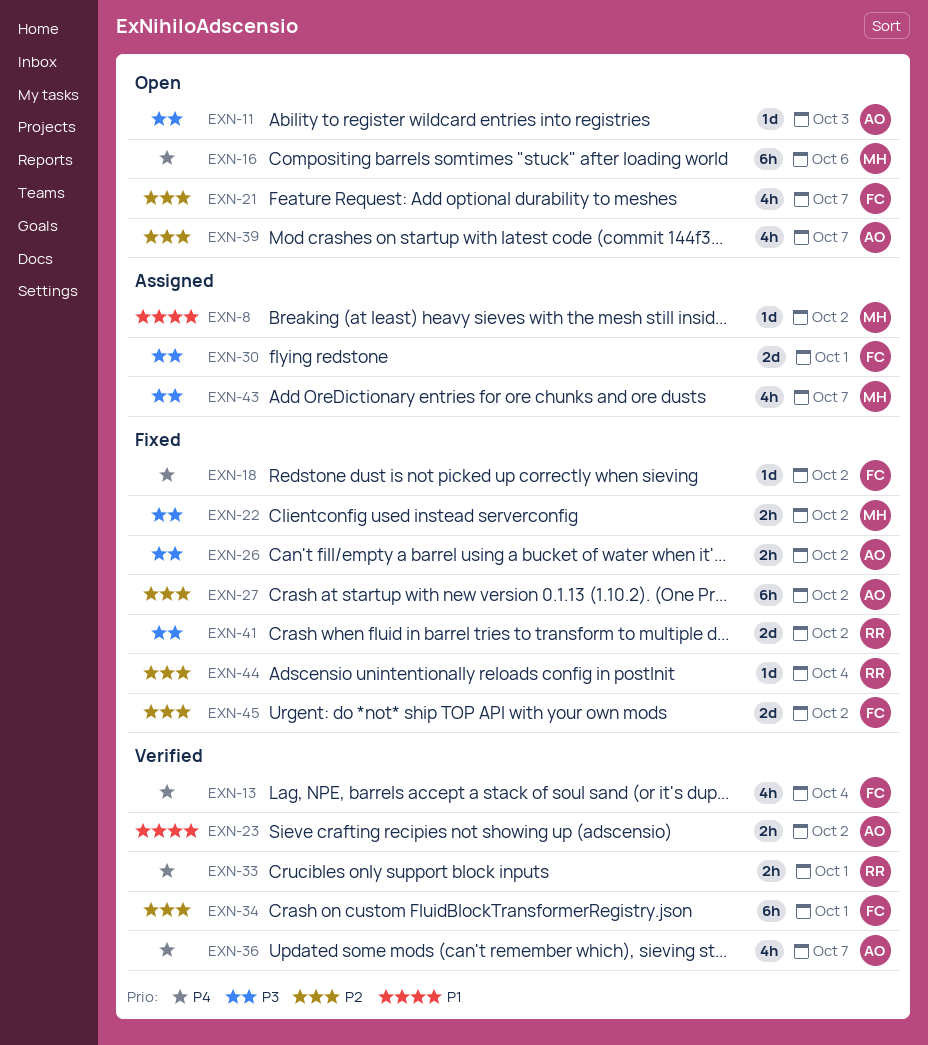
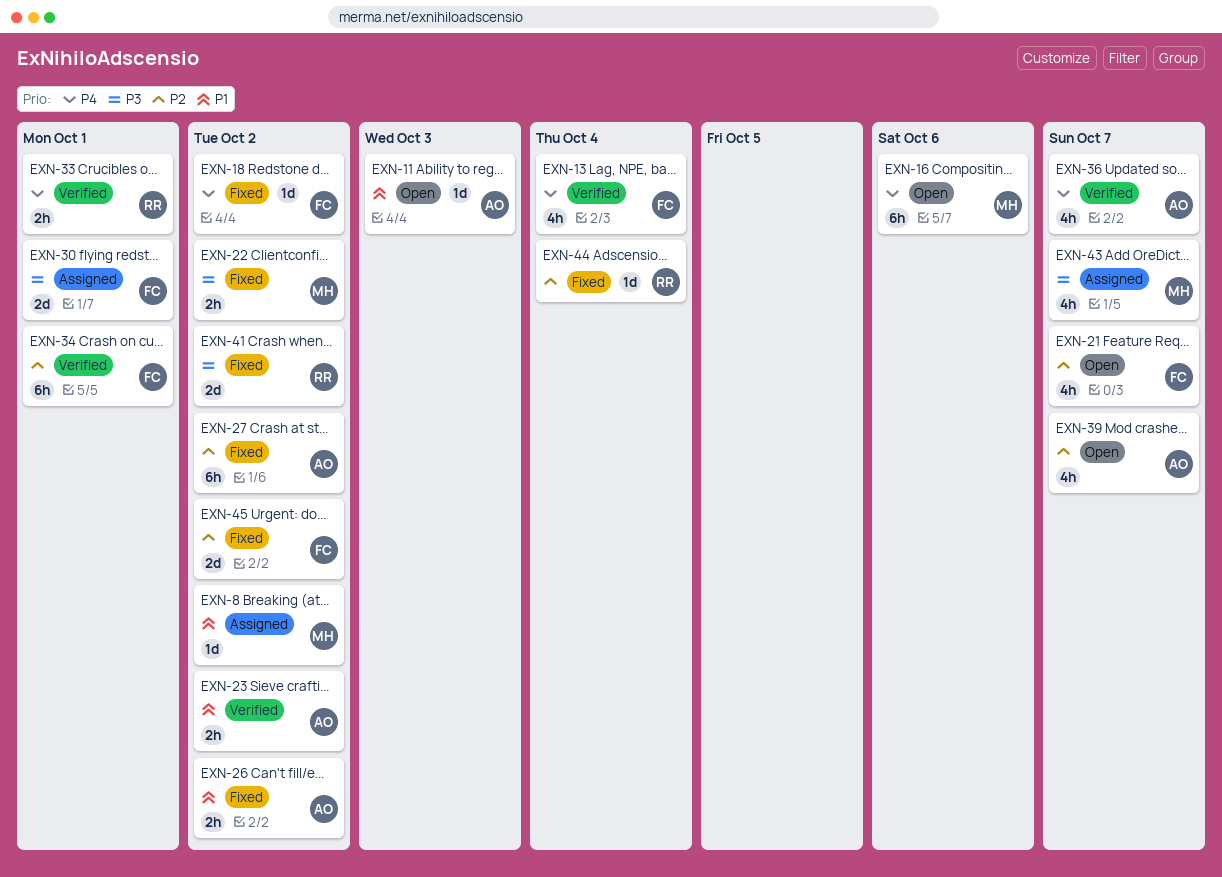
EXN-11, priority: P3 -> P1
EXN-26, priority: P3 -> P1

